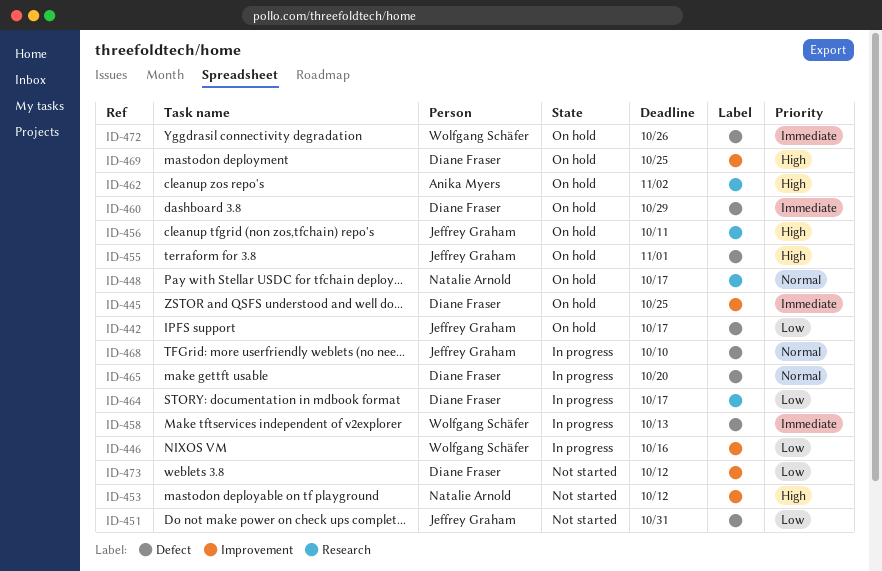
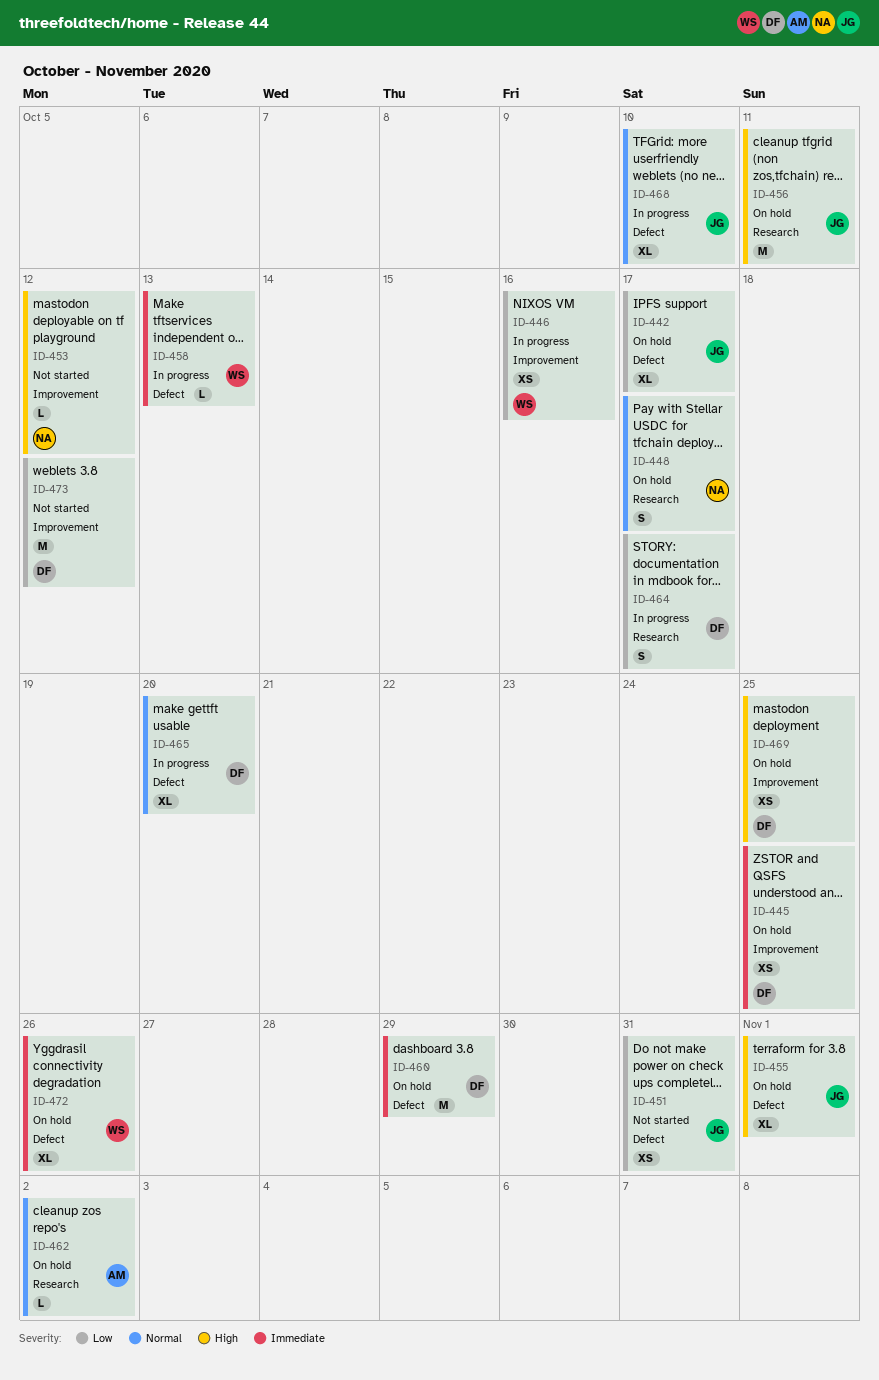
ID-462, priority: High -> Normal

